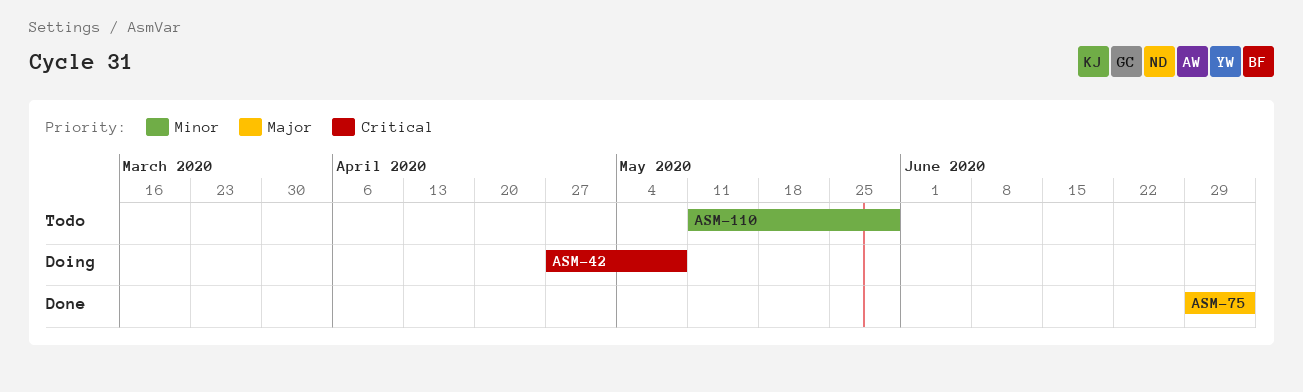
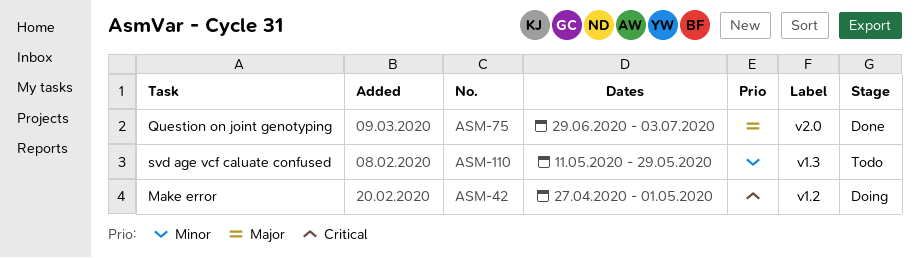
ASM-42, due: May 8 -> May 1

